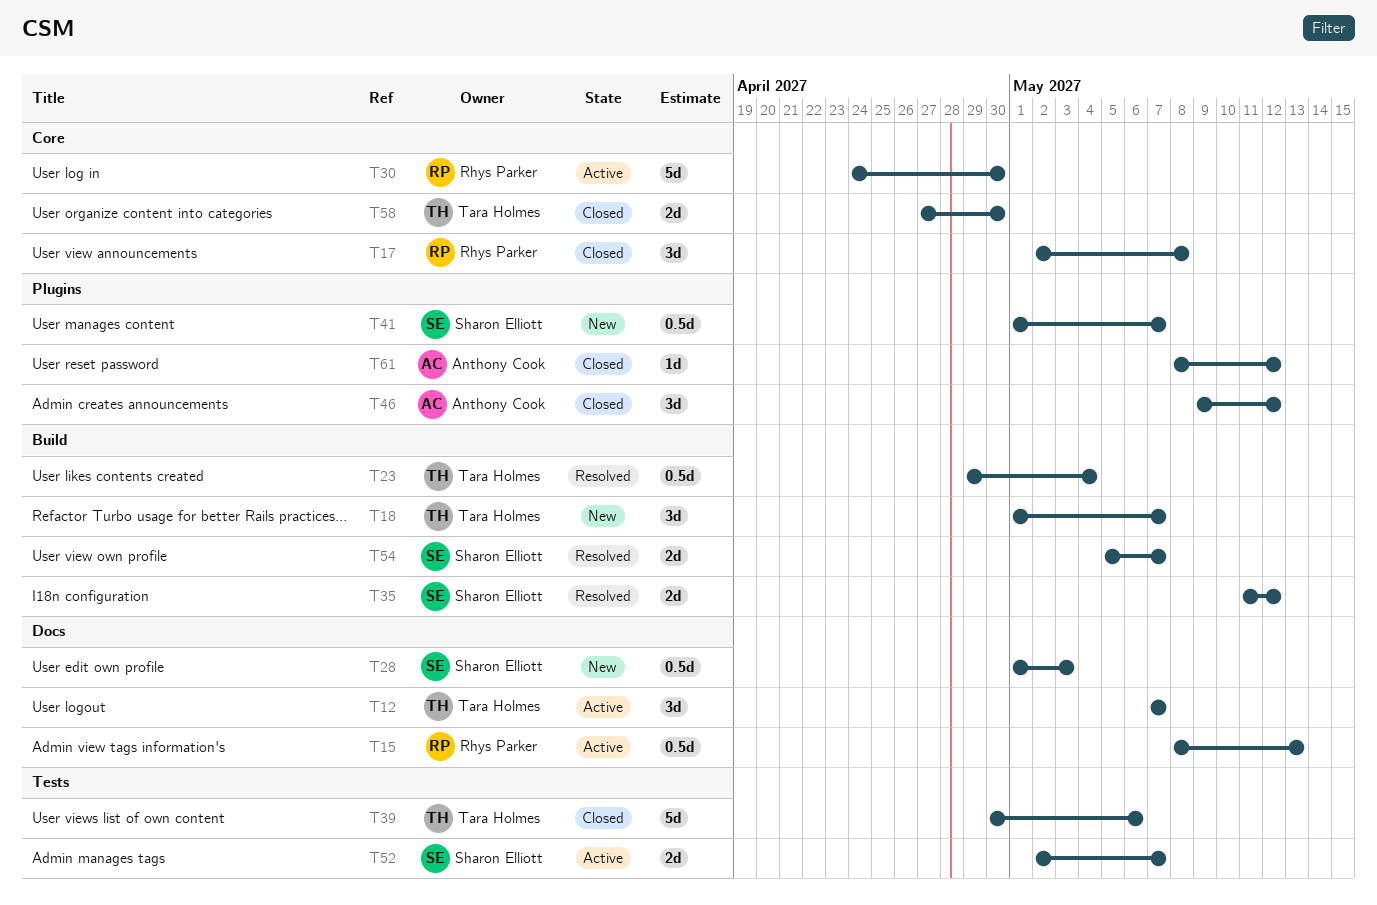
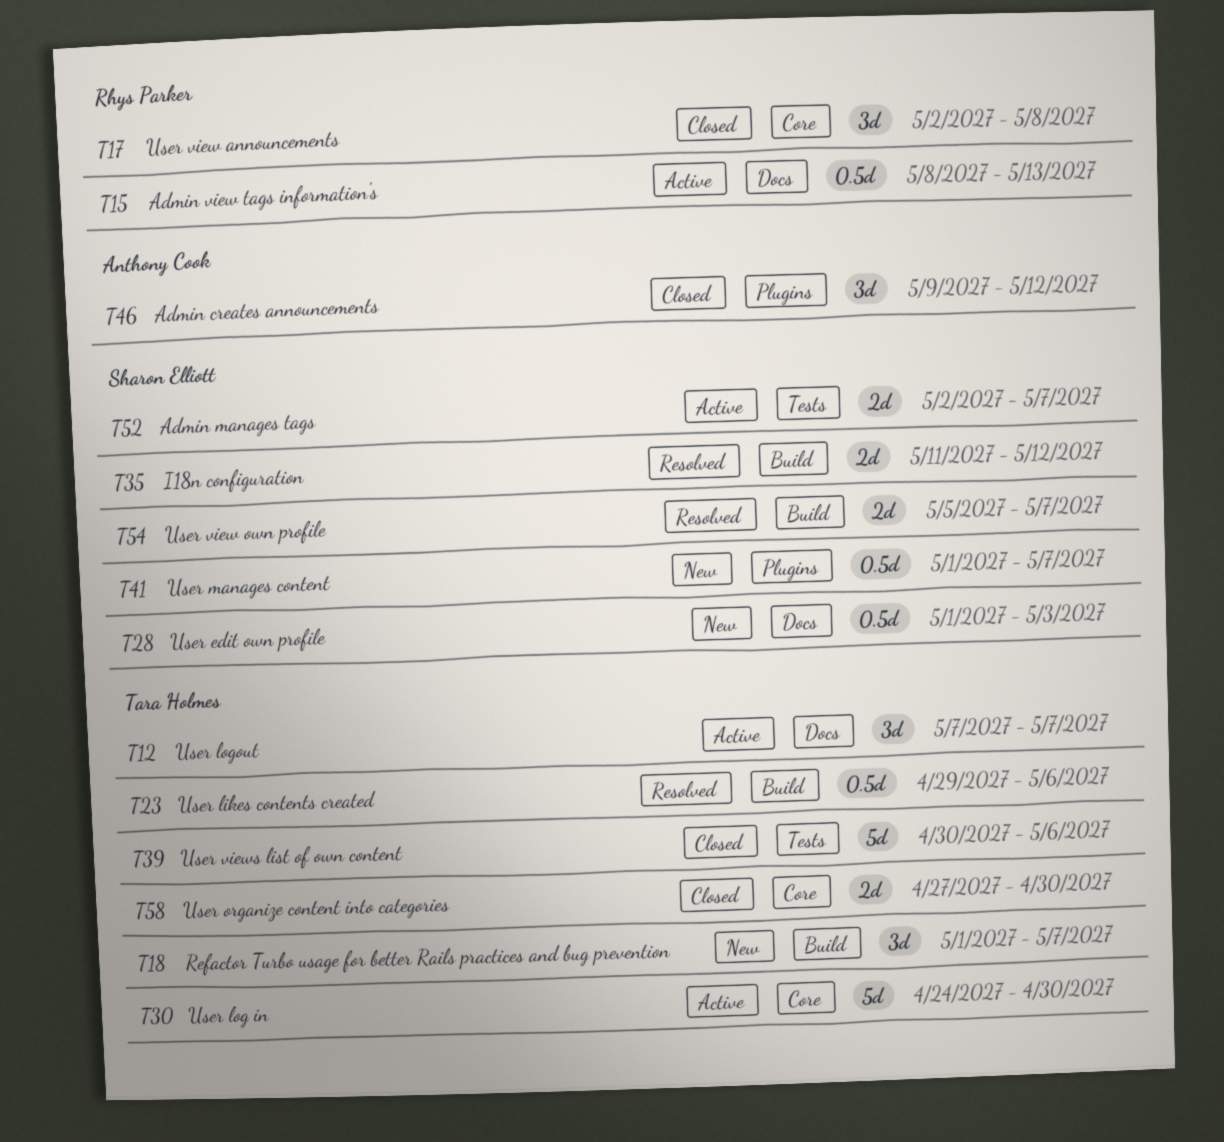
T23, due: May 4 -> May 6
T30, owner: Rhys Parker -> Tara Holmes
T61: present -> none

